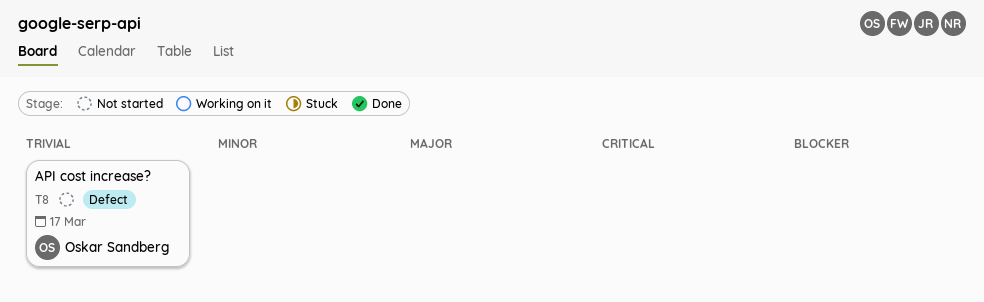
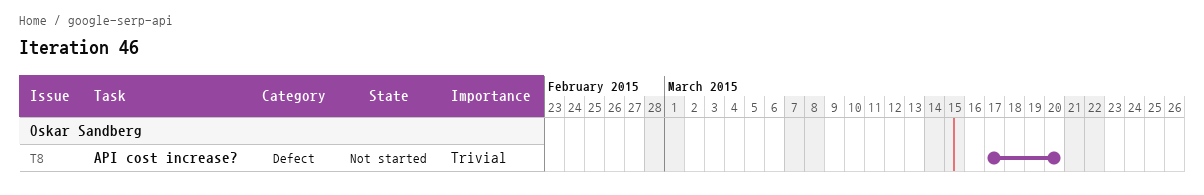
T8, due: Mar 17 -> Mar 20

